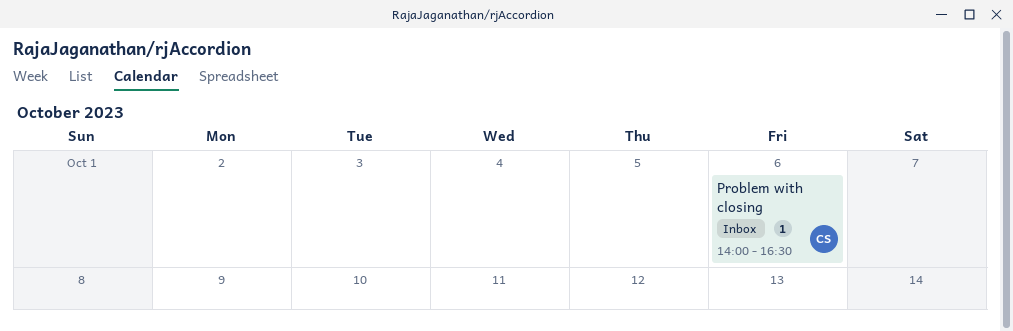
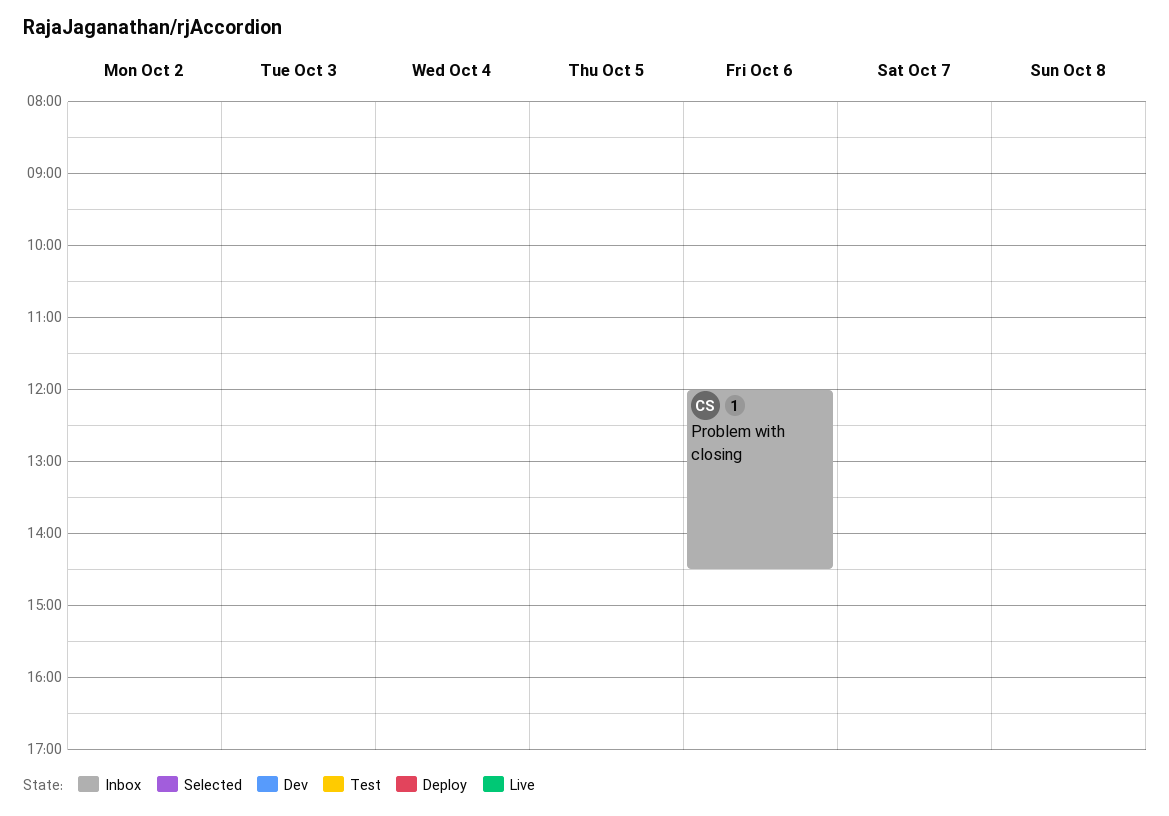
Problem with closing, begins: 14:00 -> 12:00
Problem with closing, ends: 16:30 -> 14:30

